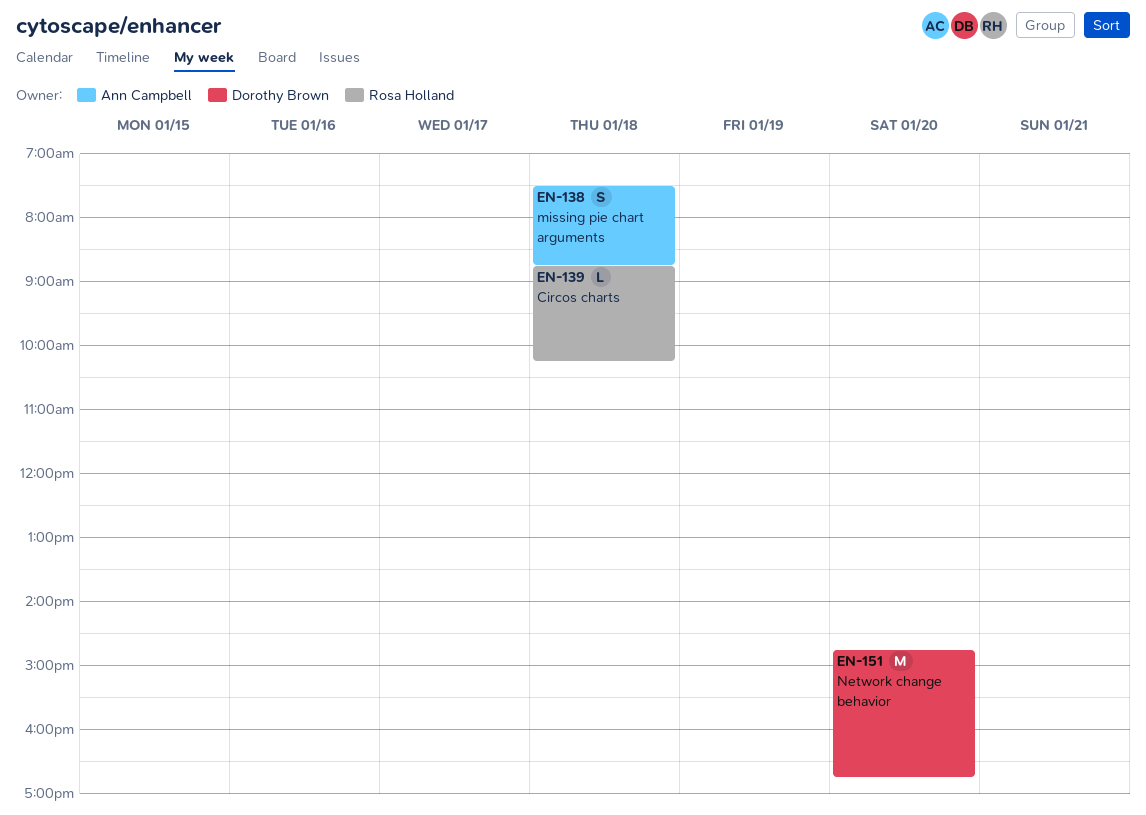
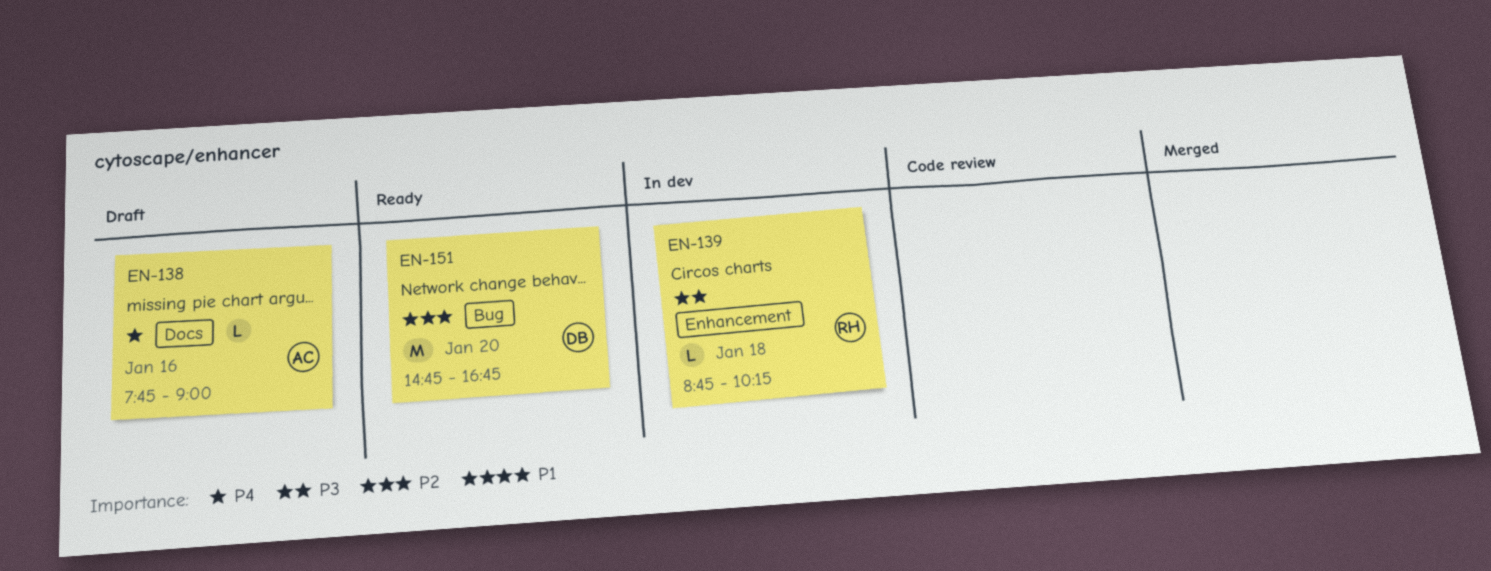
EN-138, estimate: S -> L
EN-138, day: Jan 18 -> Jan 16
EN-138, begins: 07:30 -> 07:45
EN-138, ends: 08:45 -> 09:00

